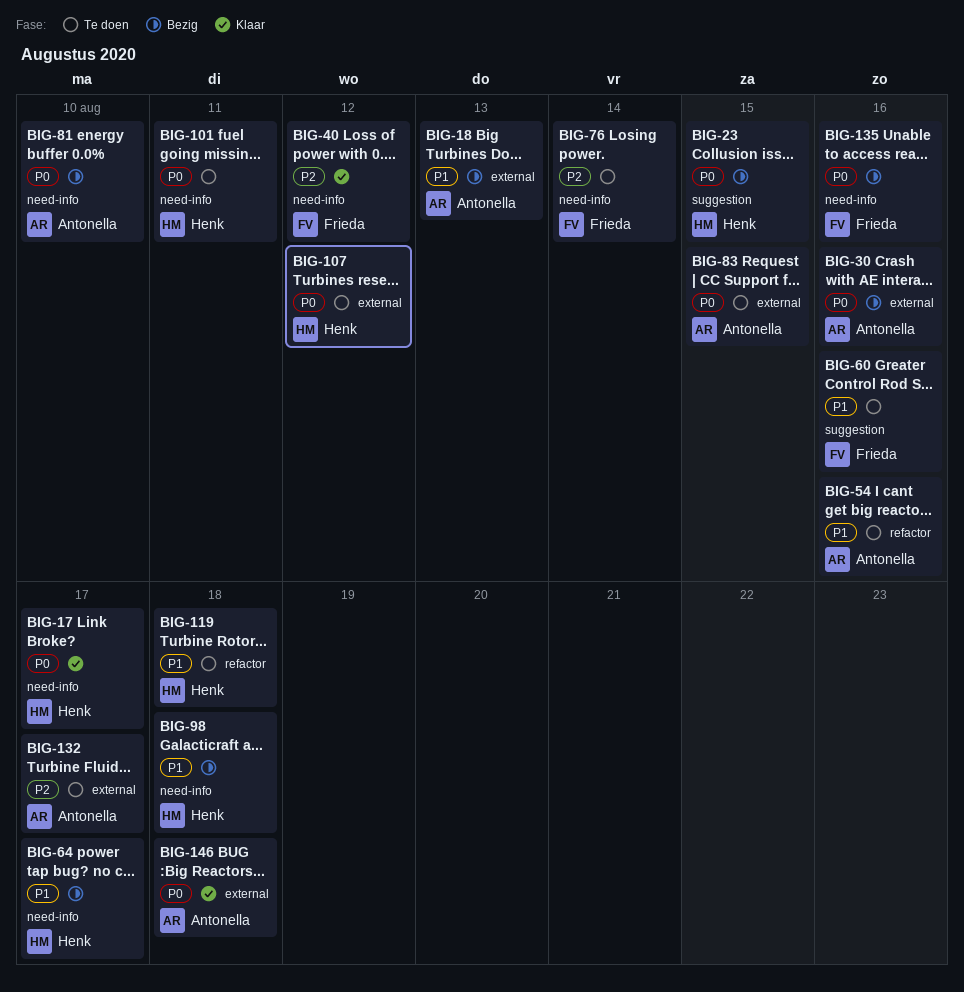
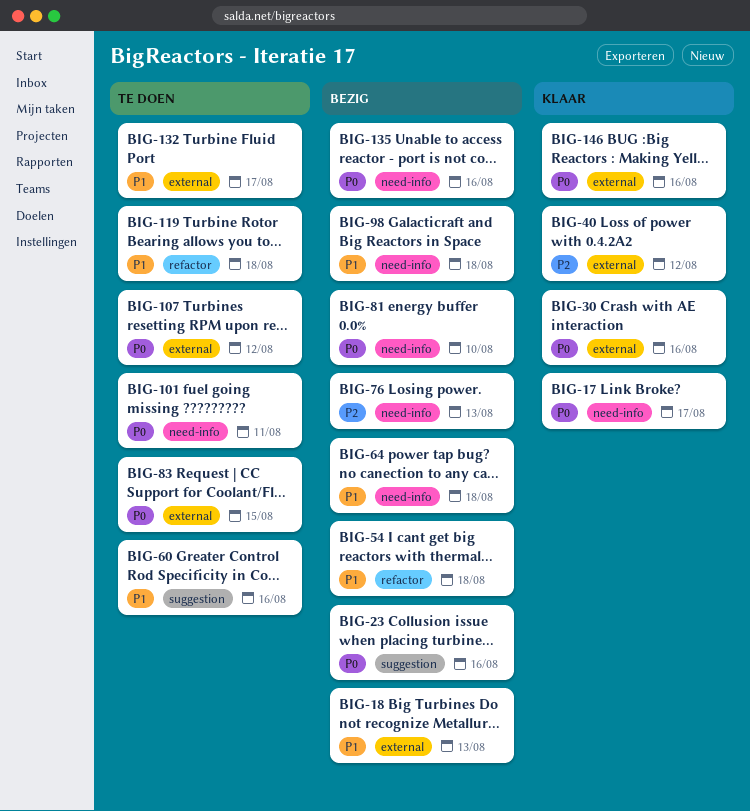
BIG-23, due: Aug 15 -> Aug 16
BIG-30, status: Bezig -> Klaar
BIG-40, label: need-info -> external
BIG-54, status: Te doen -> Bezig
BIG-54, due: Aug 16 -> Aug 18
BIG-64, due: Aug 17 -> Aug 18
BIG-76, status: Te doen -> Bezig
BIG-76, due: Aug 14 -> Aug 13
BIG-132, priority: P2 -> P1
BIG-146, due: Aug 18 -> Aug 16

